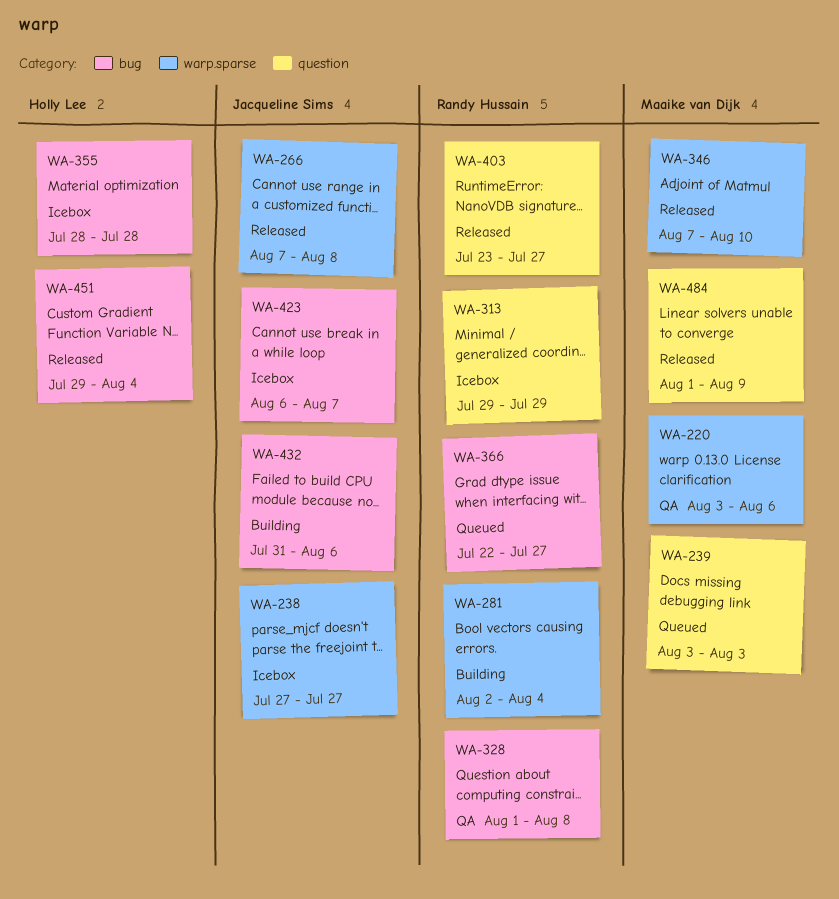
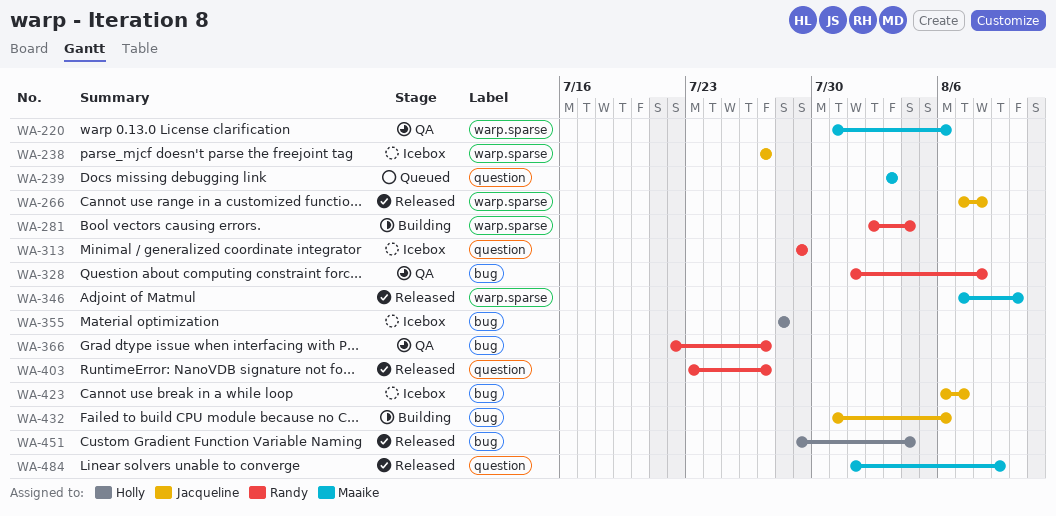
WA-220, start: Aug 3 -> Jul 31
WA-366, status: Queued -> QA

